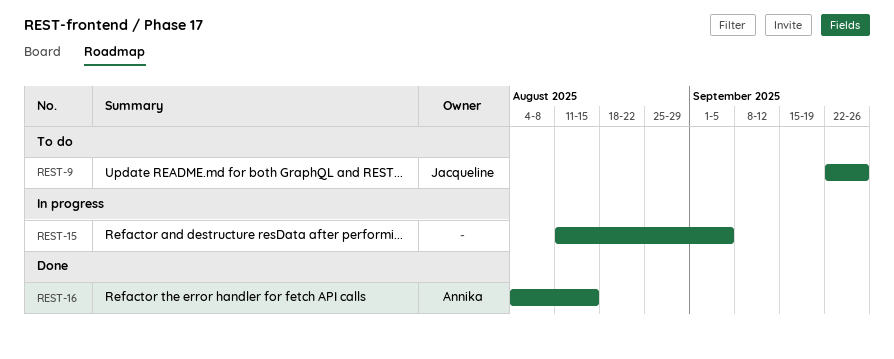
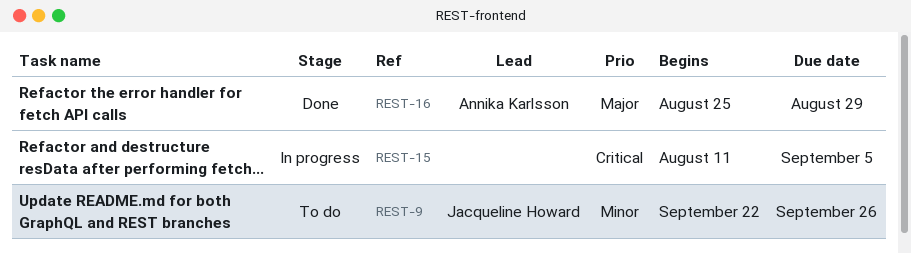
REST-16, start: Aug 4 -> Aug 25
REST-16, due: Aug 15 -> Aug 29

